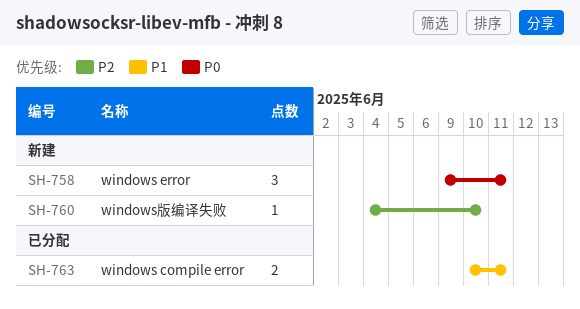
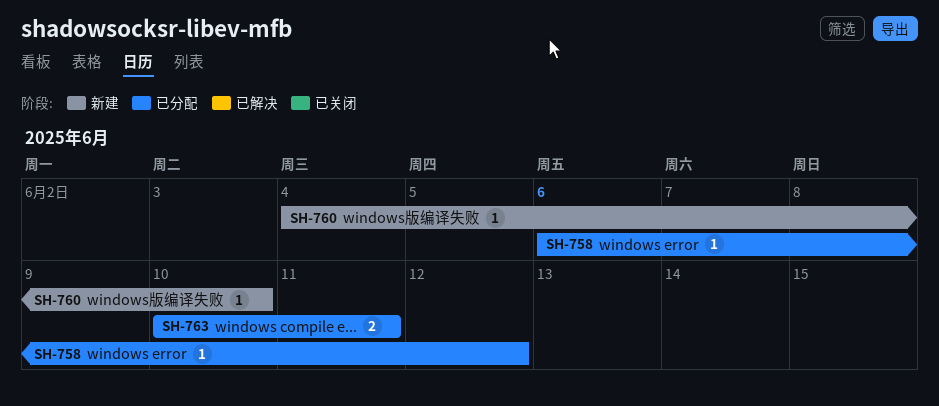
SH-758, status: 新建 -> 已分配
SH-758, estimate: 3 -> 1
SH-758, start: Jun 9 -> Jun 6
SH-758, due: Jun 11 -> Jun 12

